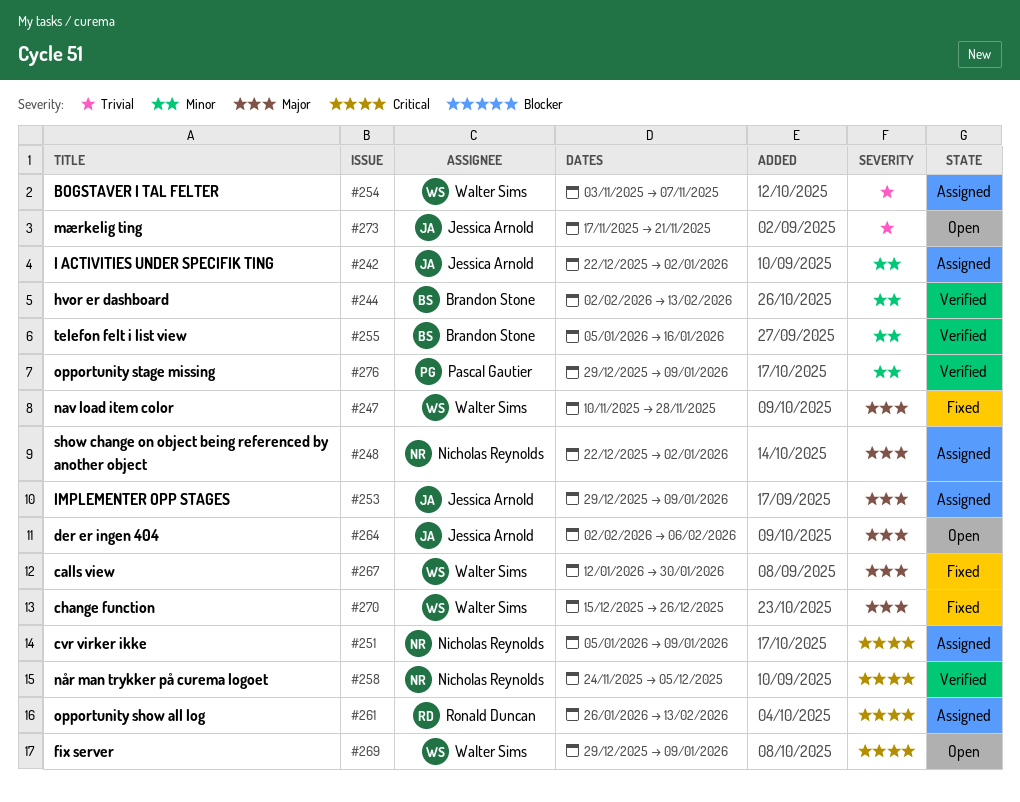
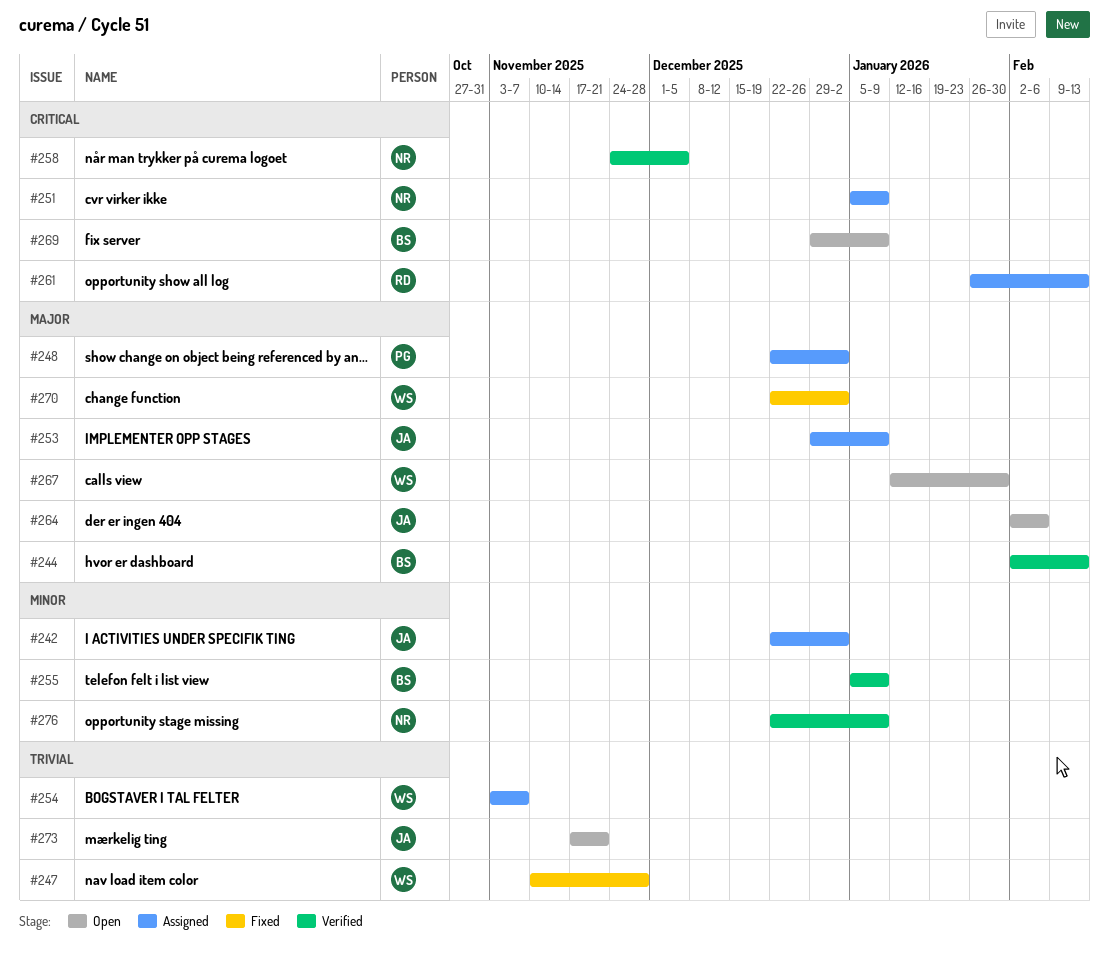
#244, priority: Minor -> Major
#247, priority: Major -> Trivial
#248, owner: Nicholas Reynolds -> Pascal Gautier
#255, due: Jan 16 -> Jan 9
#267, status: Fixed -> Open
#269, owner: Walter Sims -> Brandon Stone
#270, start: Dec 15 -> Dec 22
#270, due: Dec 26 -> Jan 2
#276, owner: Pascal Gautier -> Nicholas Reynolds
#276, start: Dec 29 -> Dec 22

